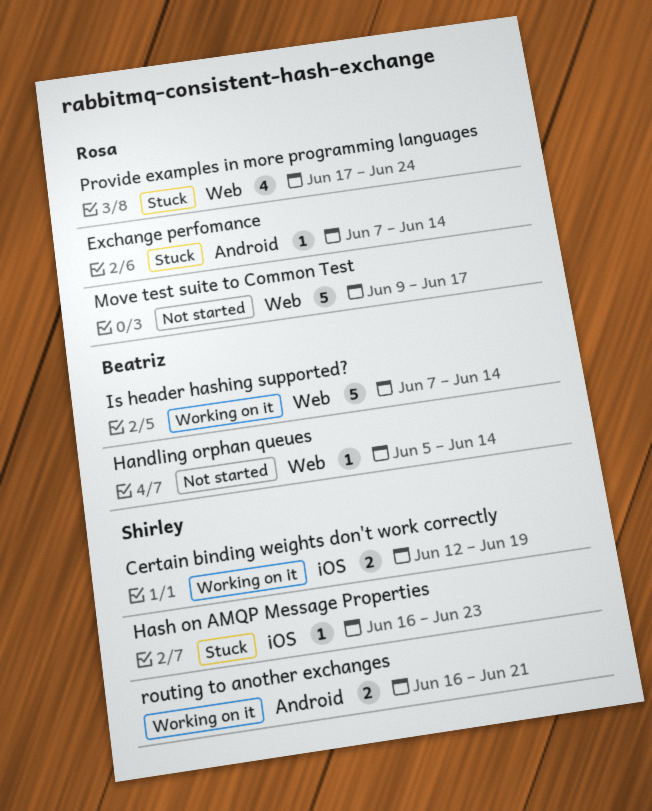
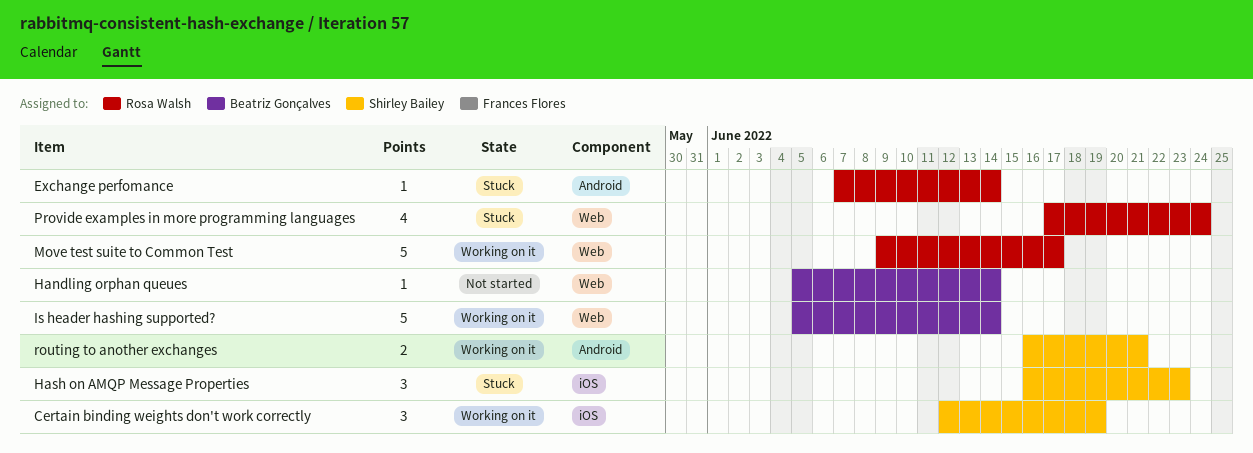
Certain binding weights don't work correctly, estimate: 2 -> 3
Hash on AMQP Message Properties, estimate: 1 -> 3
Is header hashing supported?, start: Jun 7 -> Jun 5
Move test suite to Common Test, status: Not started -> Working on it

